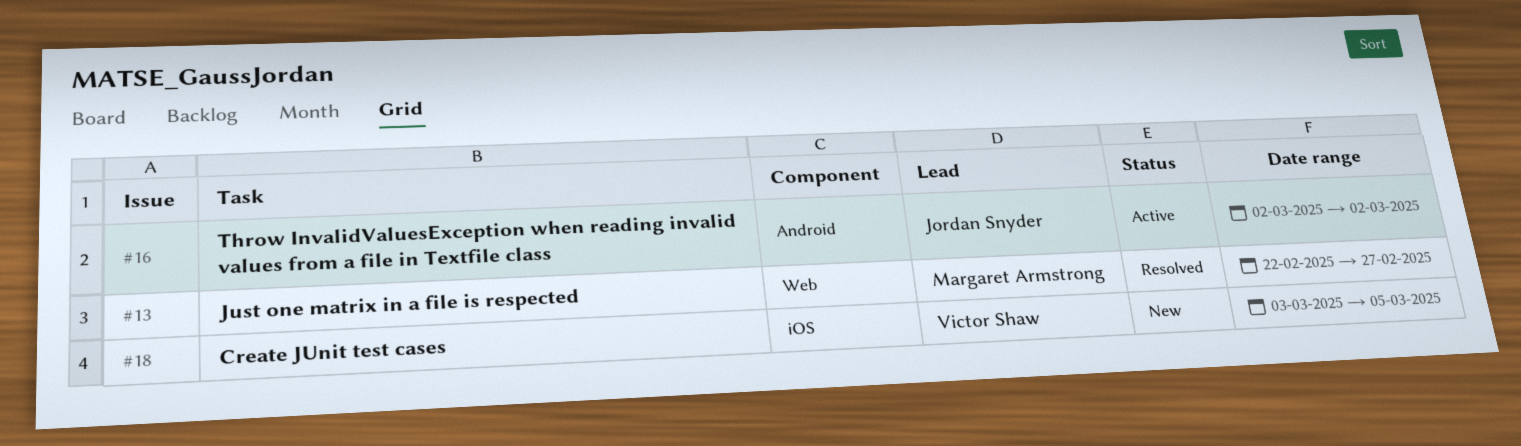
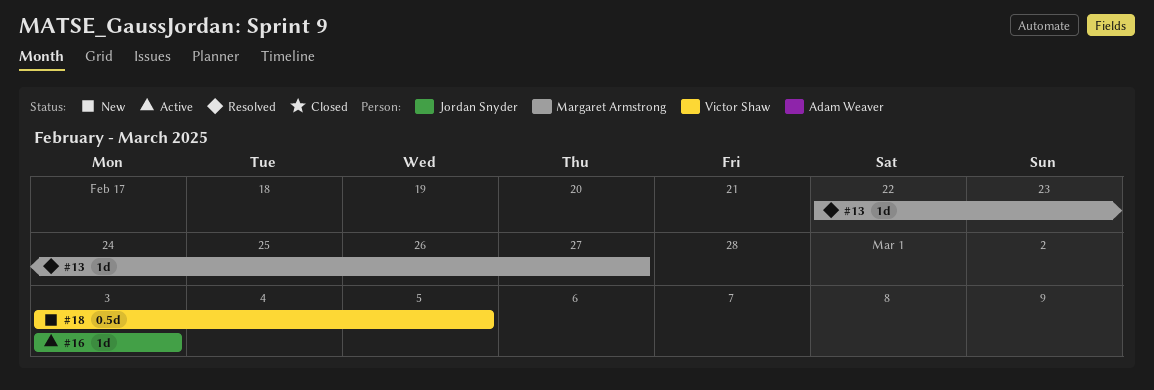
#16, start: Mar 2 -> Mar 3
#16, due: Mar 2 -> Mar 3

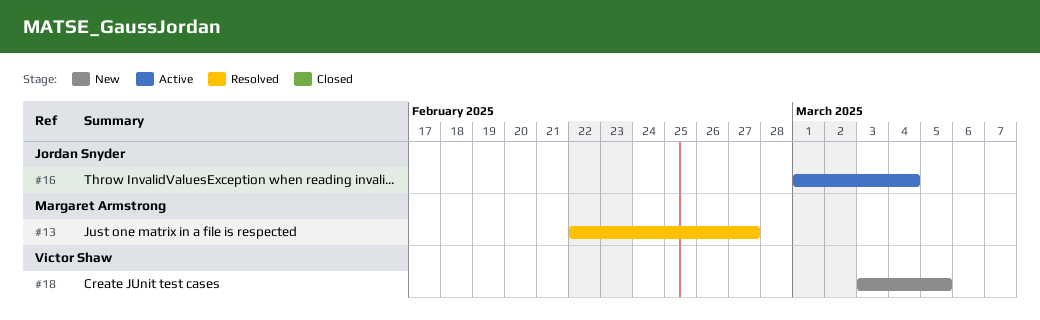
#16, start: Mar 3 -> Mar 1
#16, due: Mar 3 -> Mar 4

